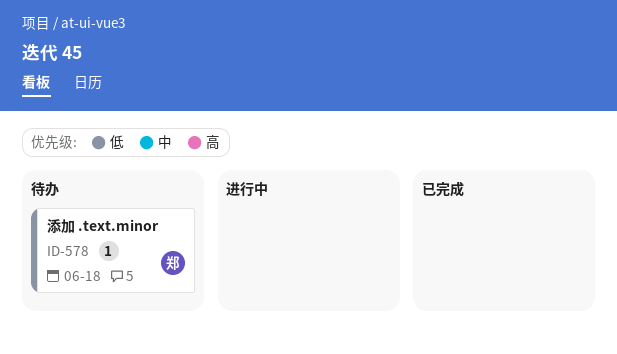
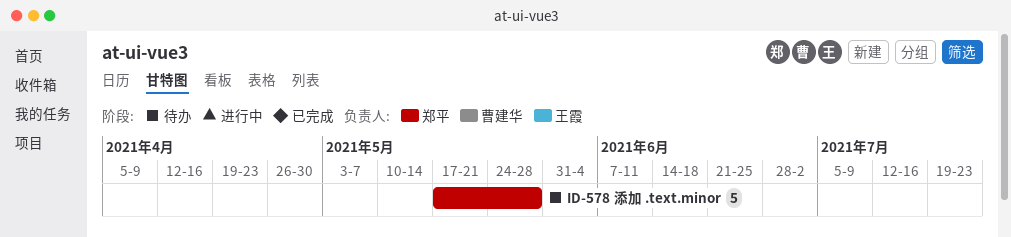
ID-578, estimate: 1 -> 5
ID-578, due: Jun 18 -> May 28

